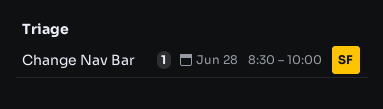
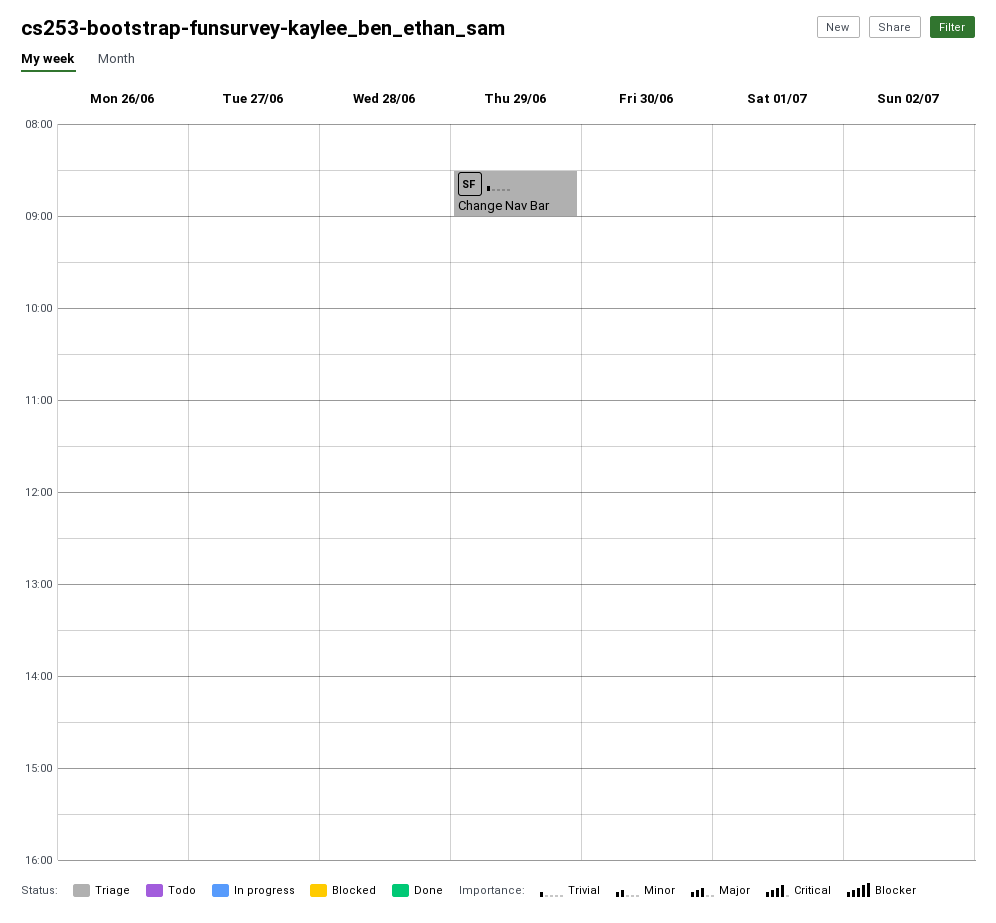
Change Nav Bar, day: Jun 28 -> Jun 29
Change Nav Bar, ends: 10:00 -> 09:00

